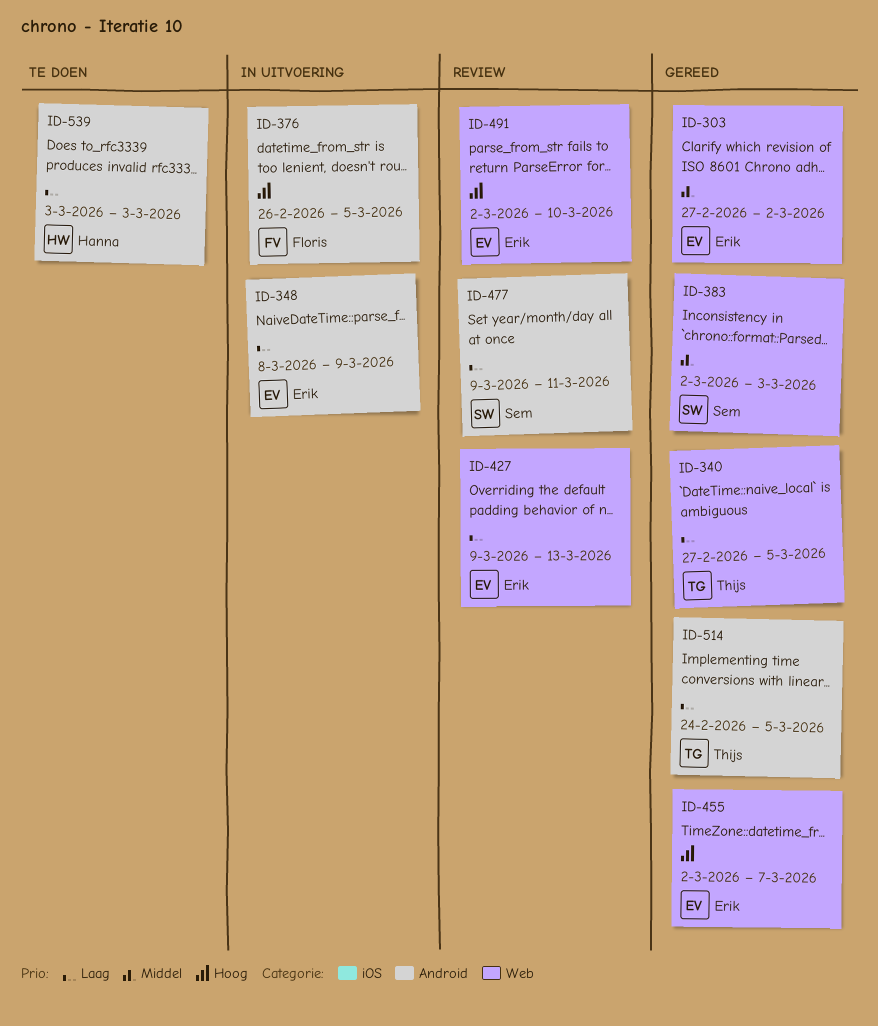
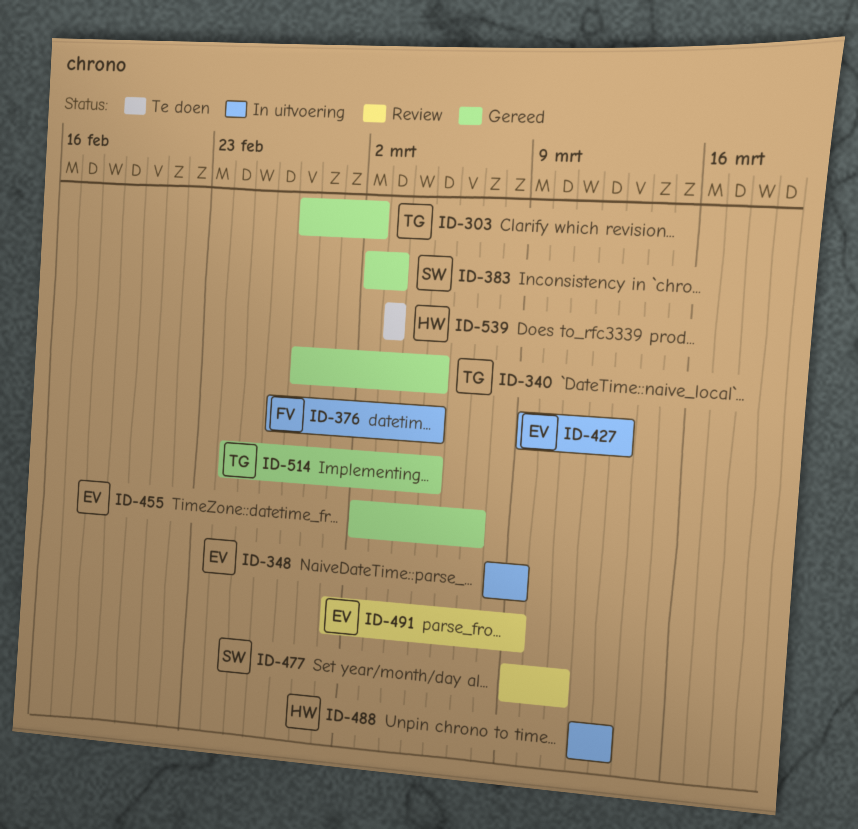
ID-303, owner: Erik -> Thijs
ID-427, status: Review -> In uitvoering
ID-488: none -> present
ID-491, start: Mar 2 -> Mar 1
ID-491, due: Mar 10 -> Mar 9

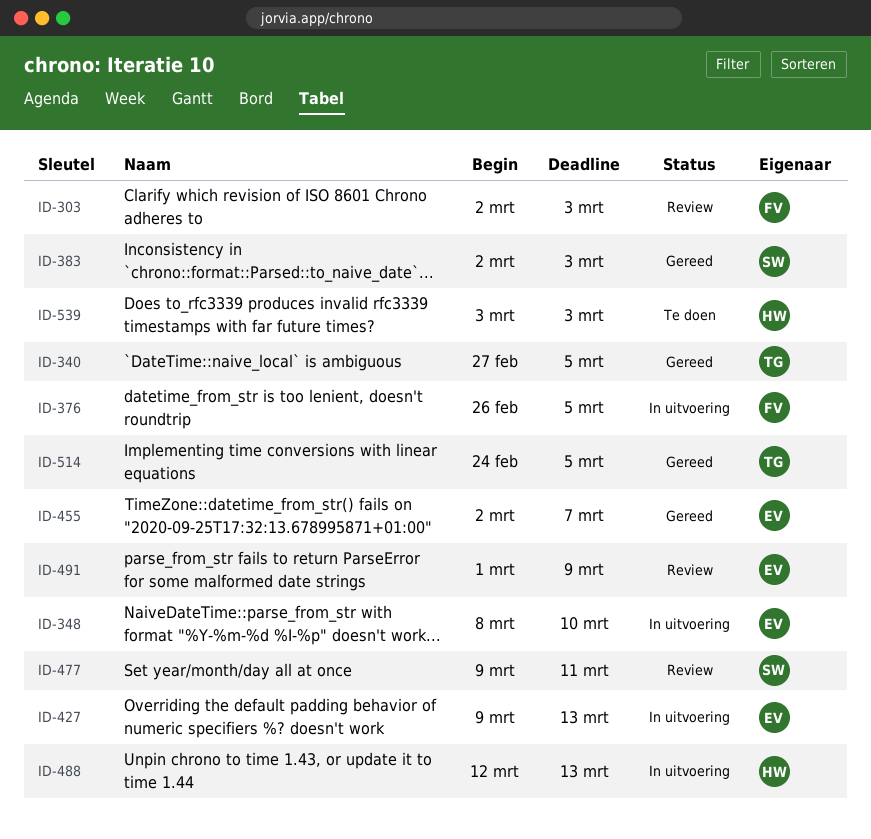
ID-303, status: Gereed -> Review
ID-303, owner: TG -> FV
ID-303, start: Feb 27 -> Mar 2
ID-303, due: Mar 2 -> Mar 3
ID-348, due: Mar 9 -> Mar 10

